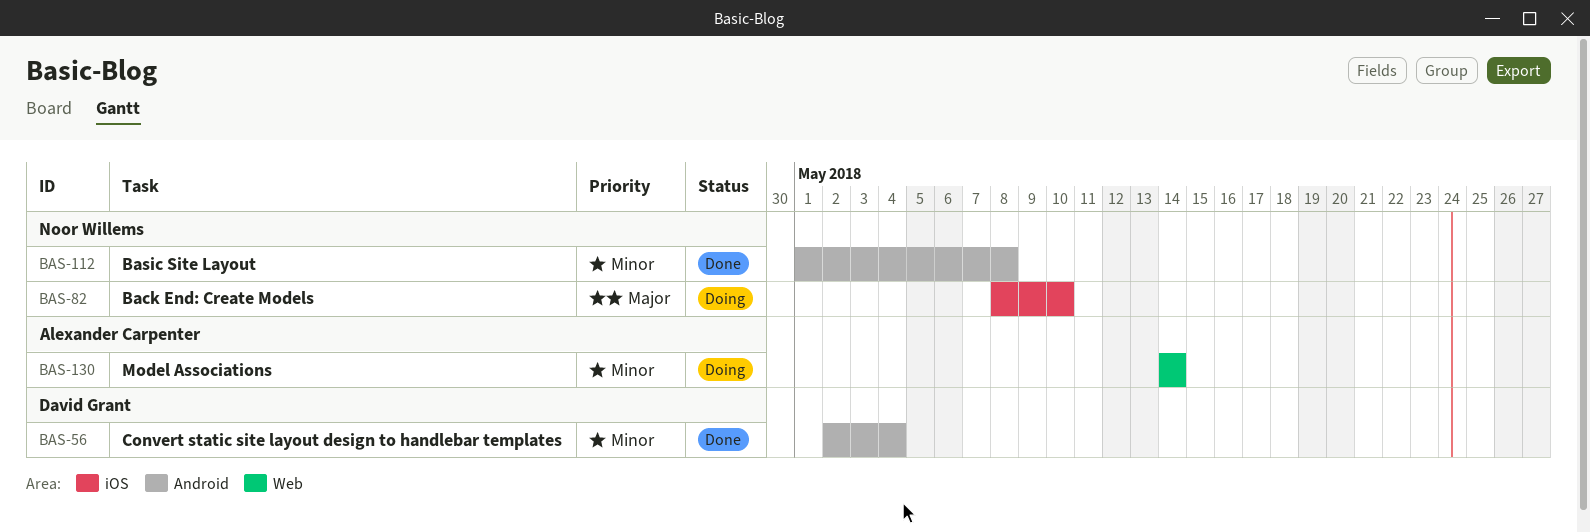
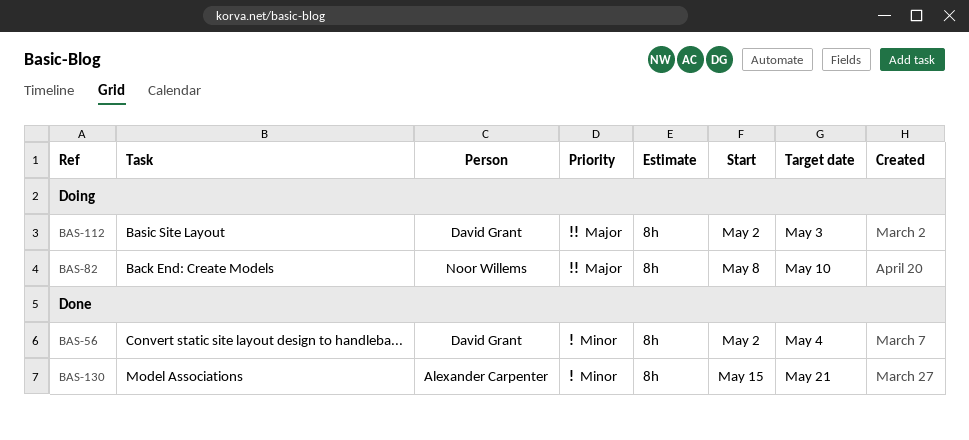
BAS-112, status: Done -> Doing
BAS-112, owner: Noor Willems -> David Grant
BAS-112, priority: Minor -> Major
BAS-112, start: May 1 -> May 2
BAS-112, due: May 8 -> May 3
BAS-130, status: Doing -> Done
BAS-130, start: May 14 -> May 15
BAS-130, due: May 14 -> May 21

